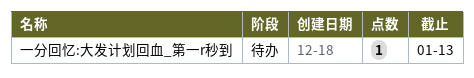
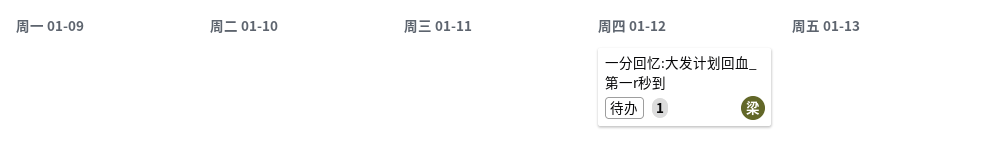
一分回忆:大发计划回血_第一r秒到, due: Jan 13 -> Jan 12

